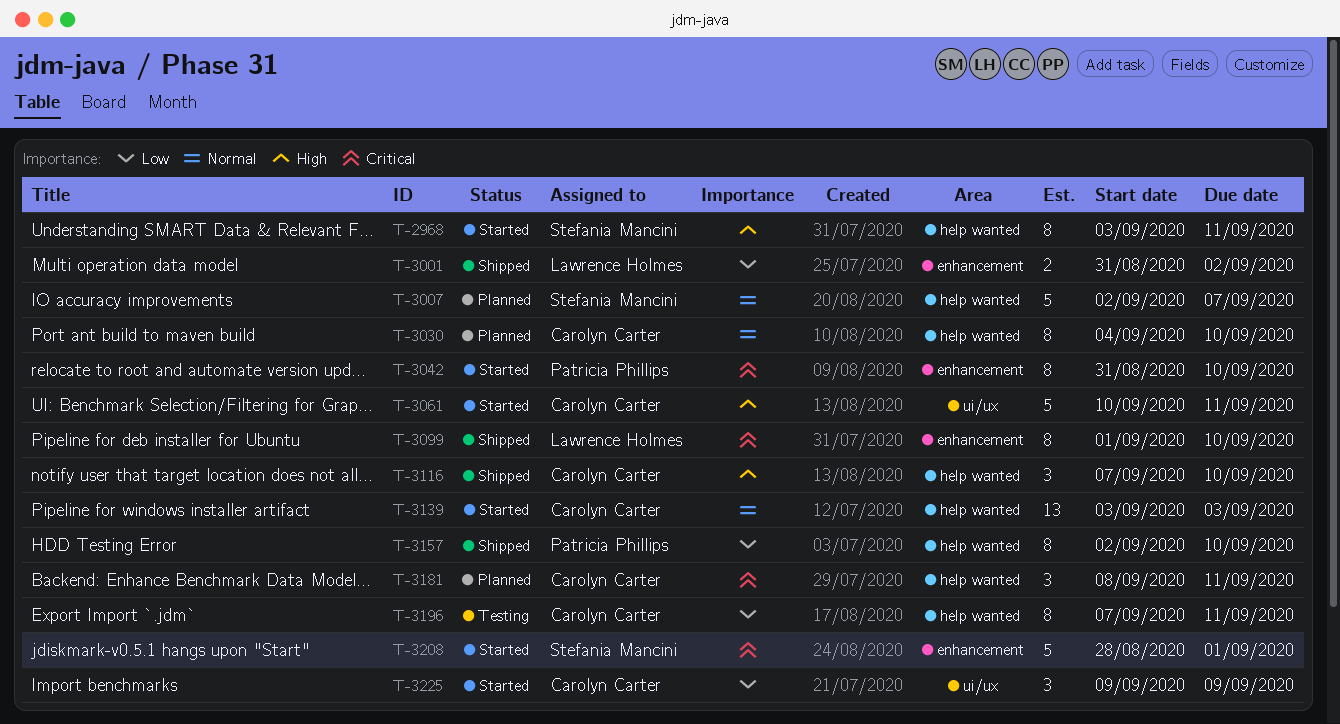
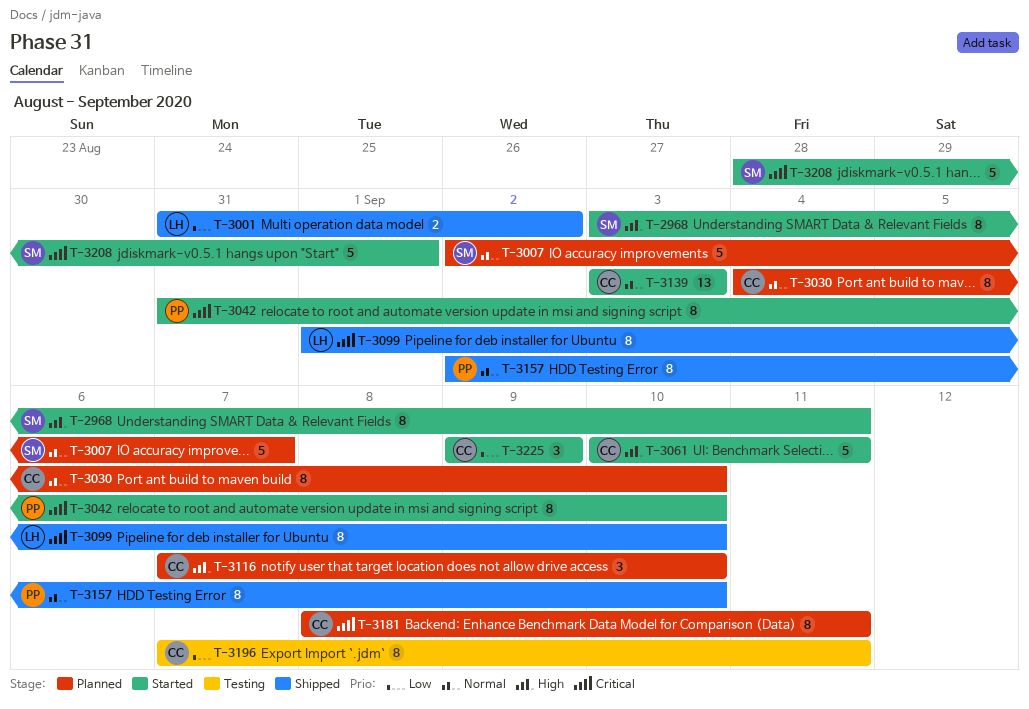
T-3116, status: Shipped -> Planned
T-3157, priority: Low -> Normal
T-3181, estimate: 3 -> 8

